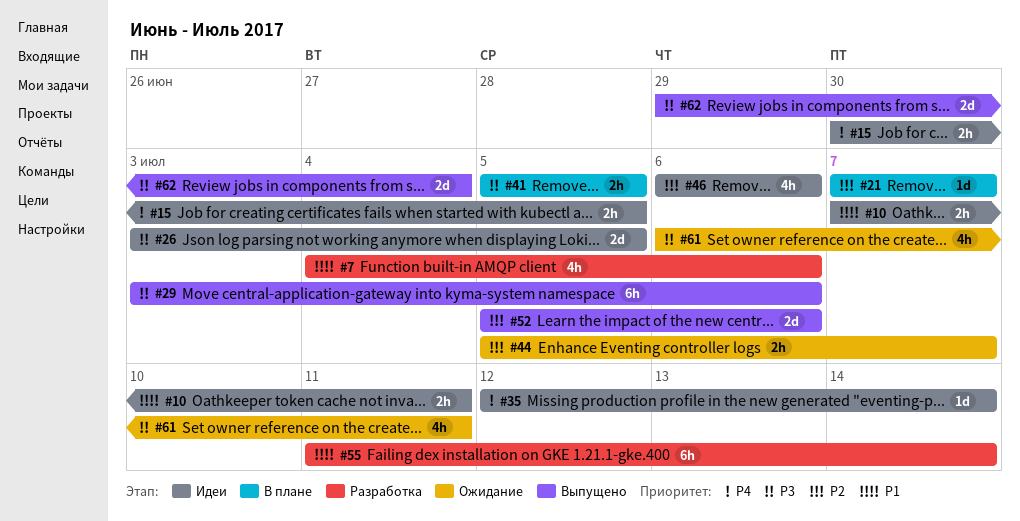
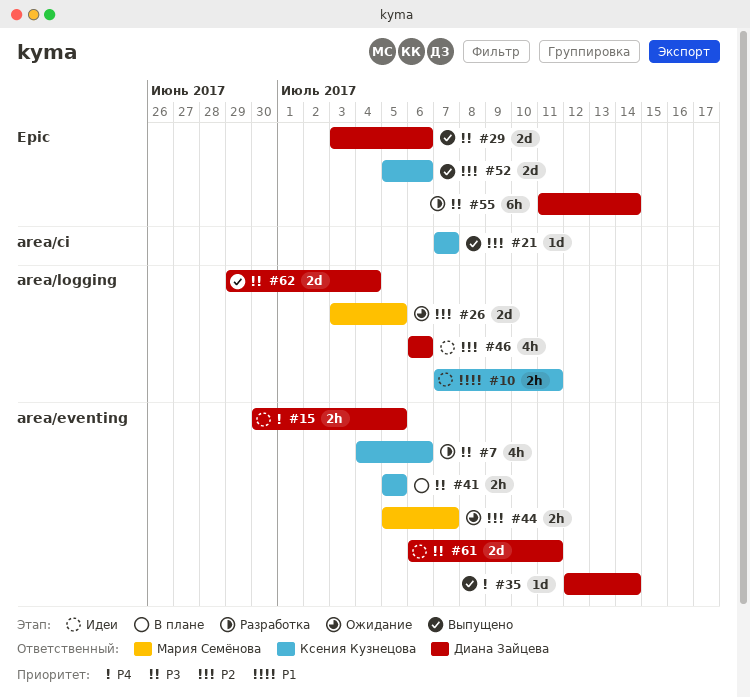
#7, priority: P1 -> P3
#21, status: В плане -> Выпущено
#26, status: Идеи -> Ожидание
#26, priority: P3 -> P2
#29, estimate: 6h -> 2d
#35, status: Идеи -> Выпущено
#55, priority: P1 -> P3
#61, status: Ожидание -> Идеи
#61, estimate: 4h -> 2d

